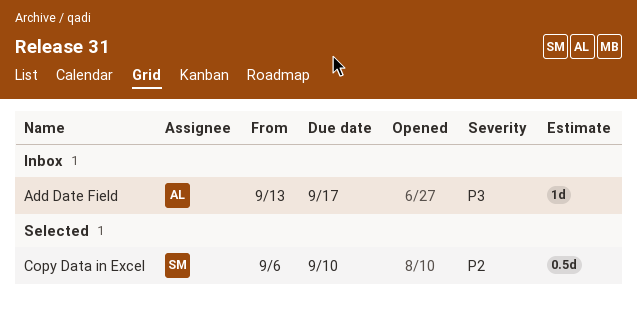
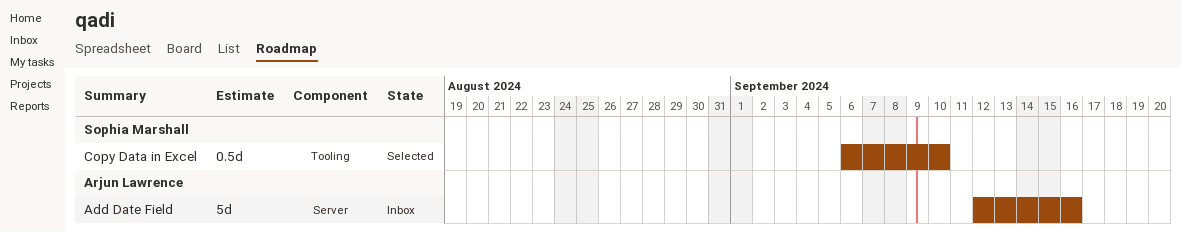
Add Date Field, estimate: 1d -> 5d
Add Date Field, start: Sep 13 -> Sep 12
Add Date Field, due: Sep 17 -> Sep 16

